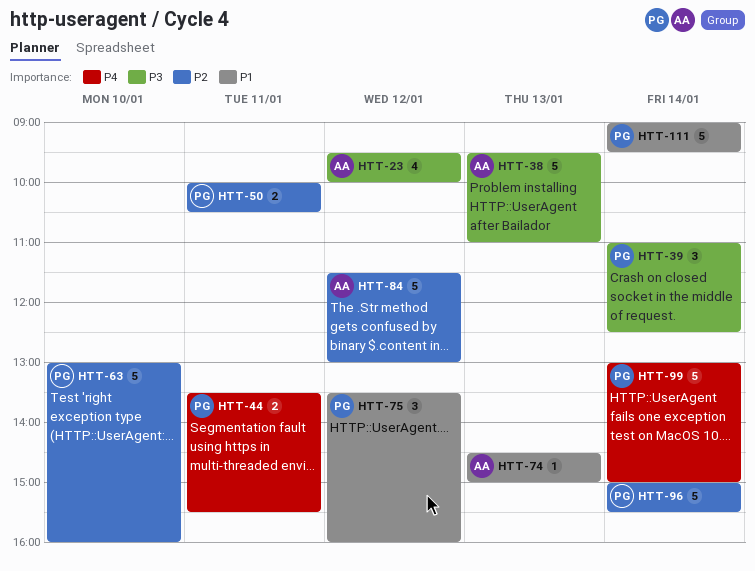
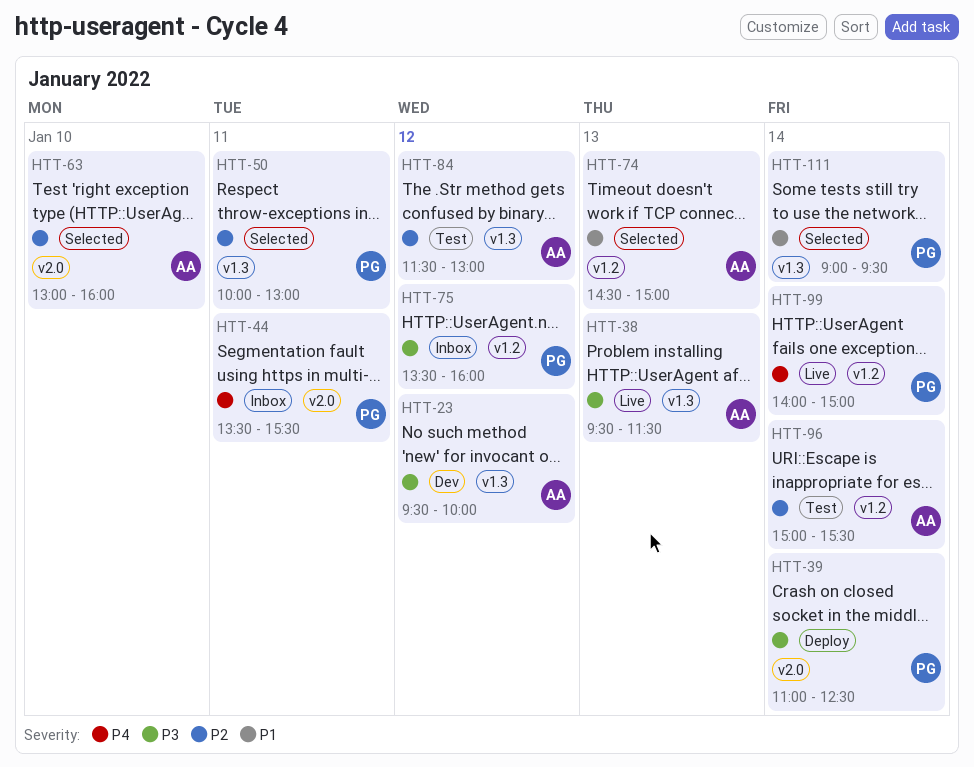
HTT-38, ends: 11:00 -> 11:30
HTT-50, ends: 10:30 -> 13:00
HTT-63, owner: PG -> AA
HTT-75, priority: P1 -> P3
HTT-96, owner: PG -> AA
HTT-99, begins: 13:00 -> 14:00

